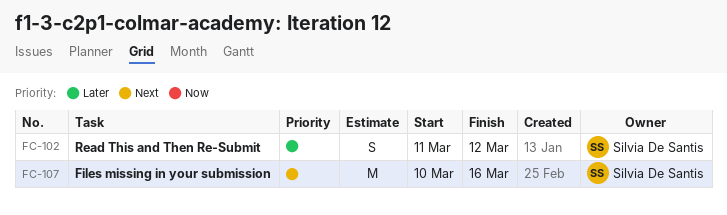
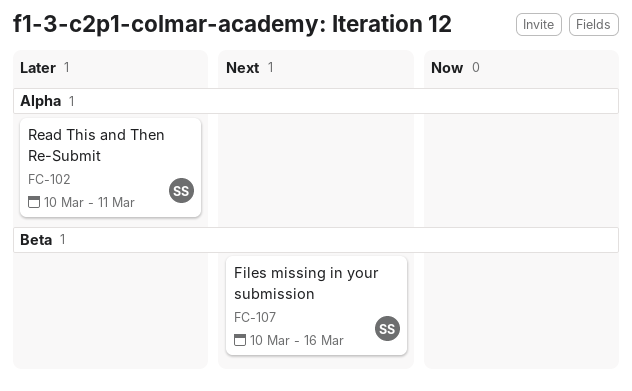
FC-102, start: Mar 11 -> Mar 10
FC-102, due: Mar 12 -> Mar 11

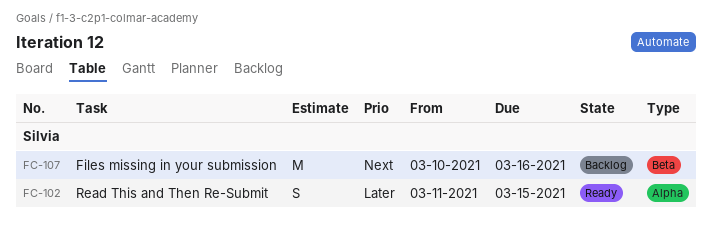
FC-102, start: Mar 10 -> Mar 11
FC-102, due: Mar 11 -> Mar 15

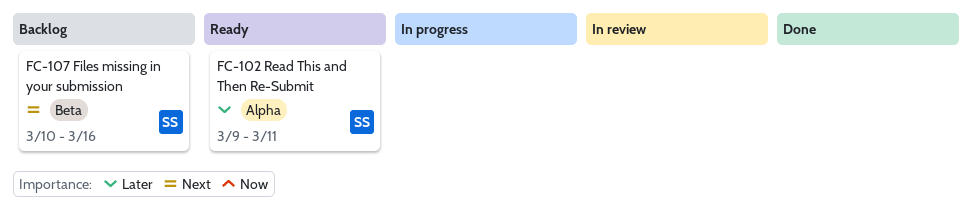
FC-102, start: Mar 11 -> Mar 9
FC-102, due: Mar 15 -> Mar 11

